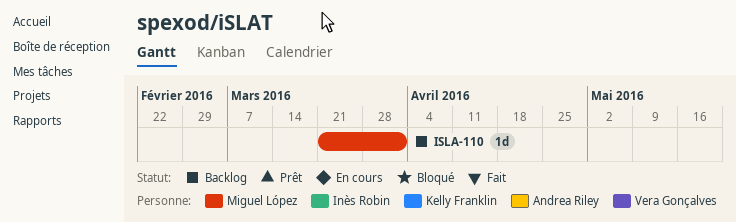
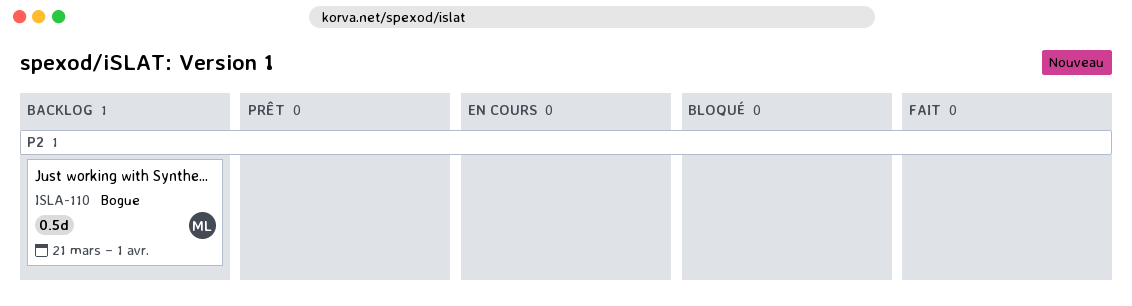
ISLA-110, estimate: 1d -> 0.5d

